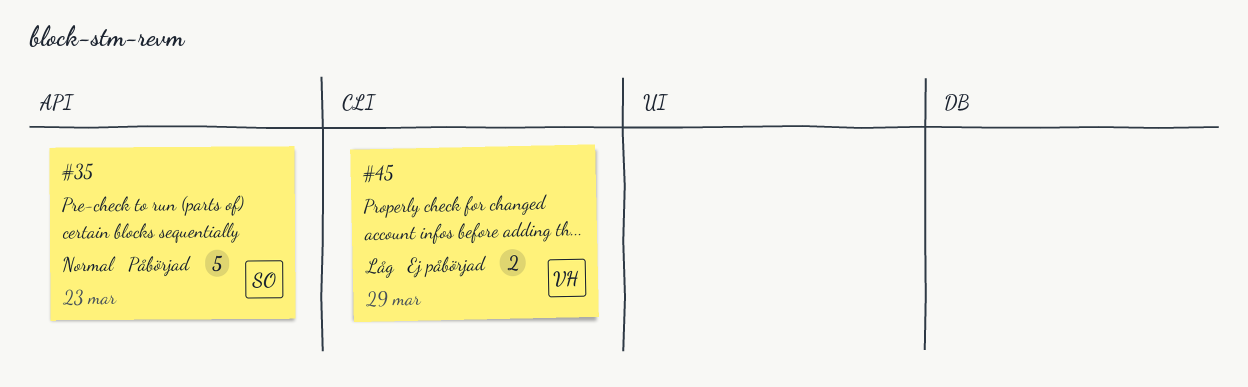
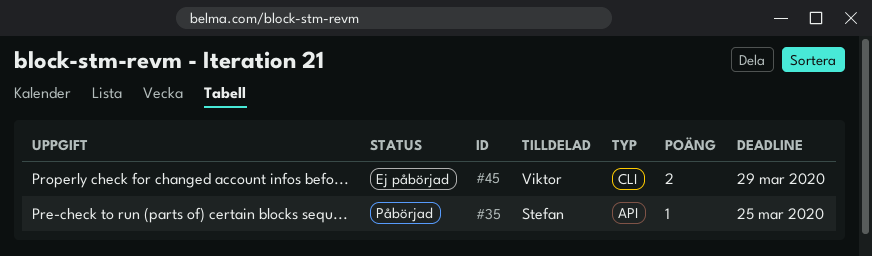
#35, estimate: 5 -> 1
#35, due: Mar 23 -> Mar 25

